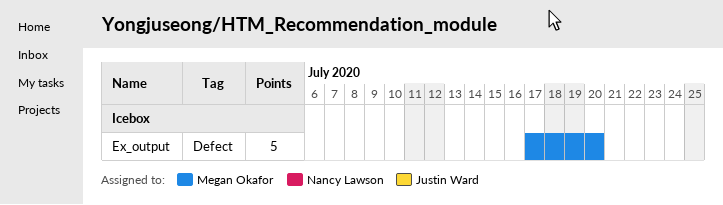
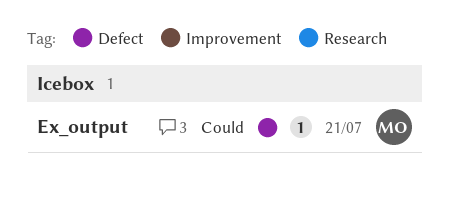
Ex_output, estimate: 5 -> 1
Ex_output, due: Jul 20 -> Jul 21

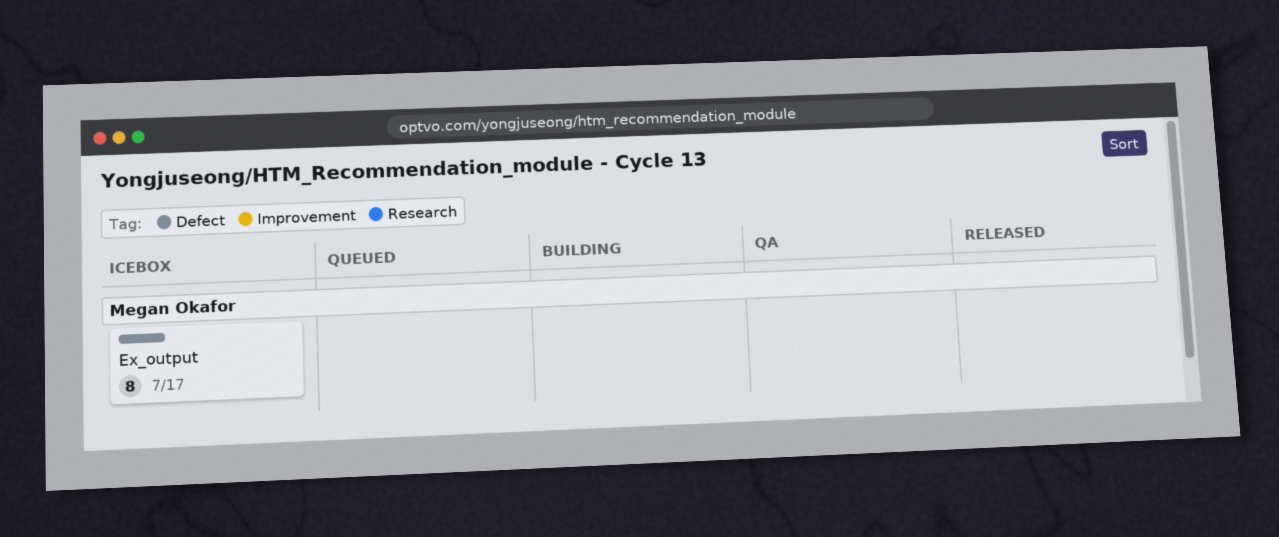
Ex_output, estimate: 1 -> 8
Ex_output, due: Jul 21 -> Jul 17

